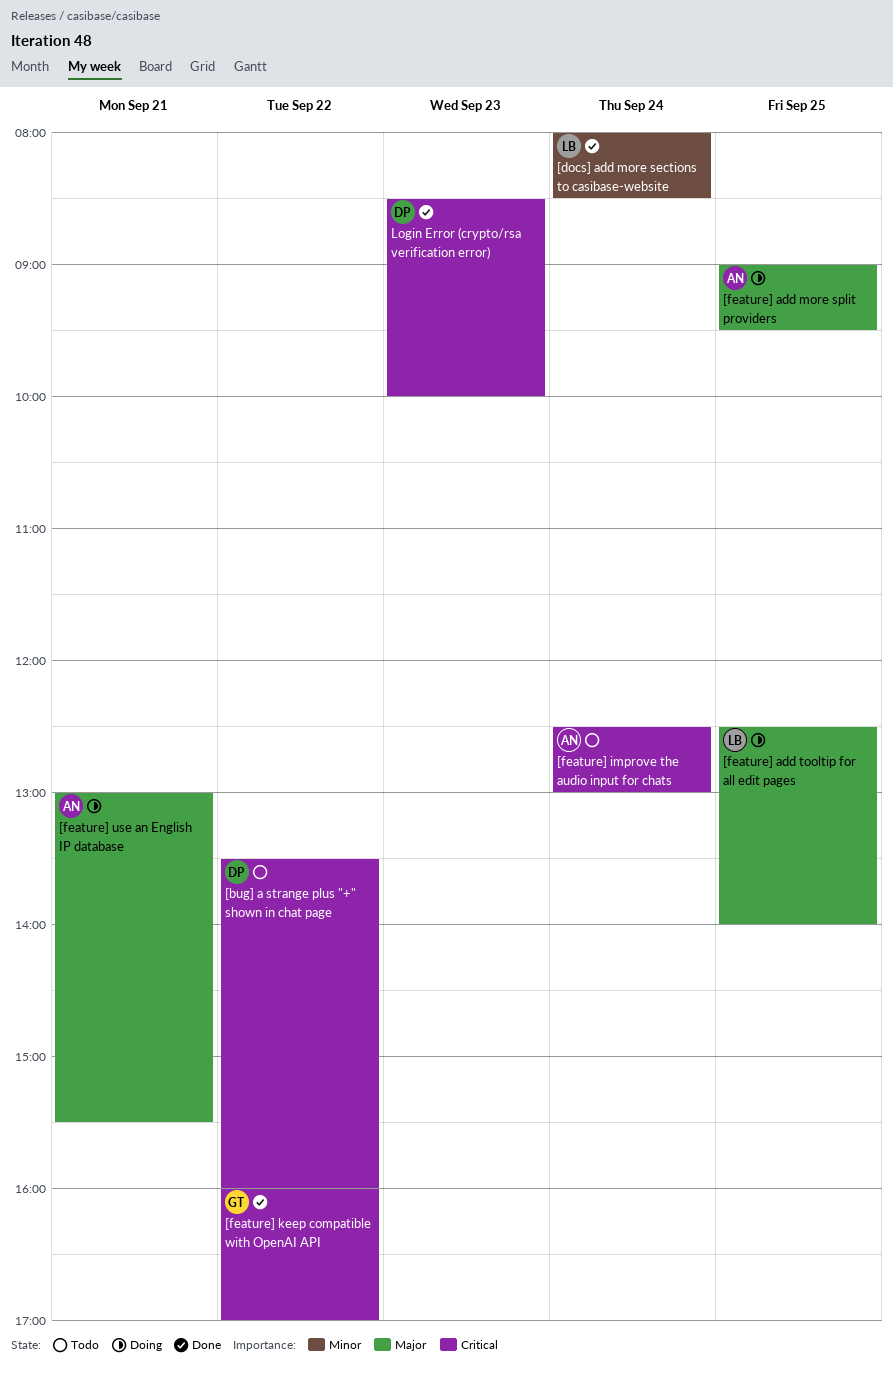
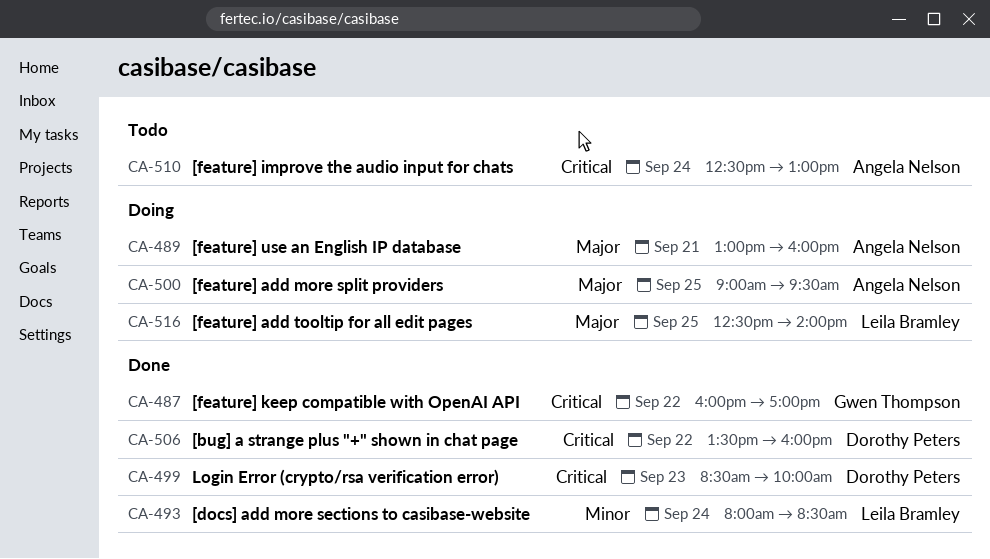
[bug] a strange plus "+" shown in chat page, status: Todo -> Done
[feature] use an English IP database, ends: 15:30 -> 16:00

